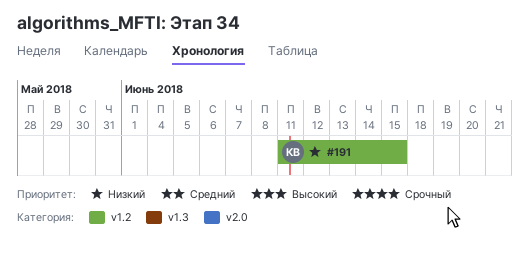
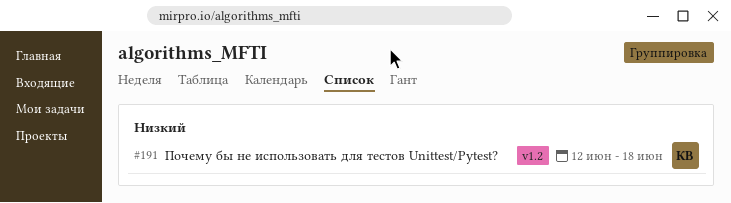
#191, start: Jun 11 -> Jun 12
#191, due: Jun 15 -> Jun 18

